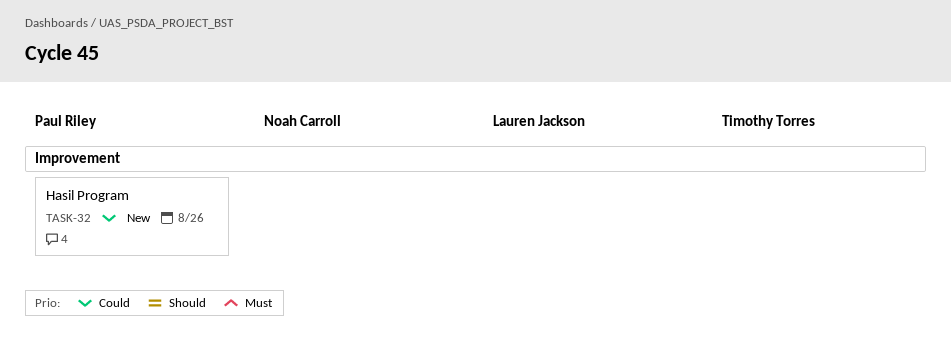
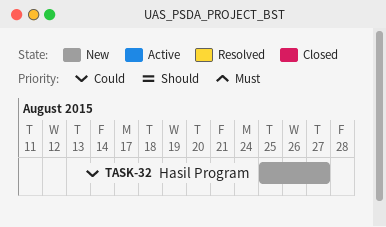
TASK-32, due: Aug 26 -> Aug 27

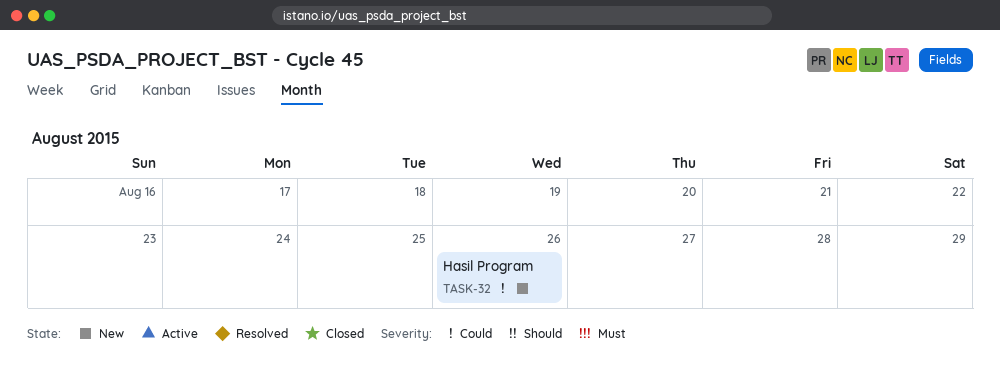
TASK-32, due: Aug 27 -> Aug 26

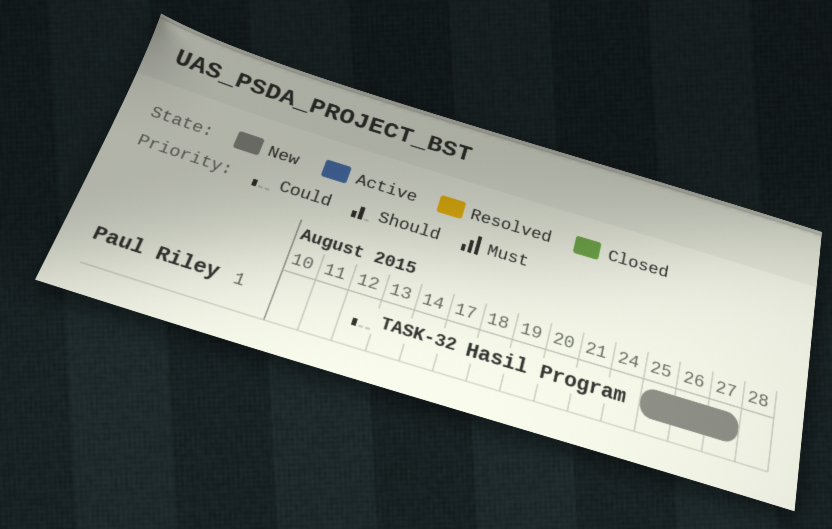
TASK-32, due: Aug 26 -> Aug 27

